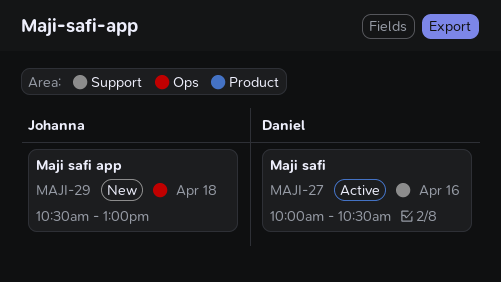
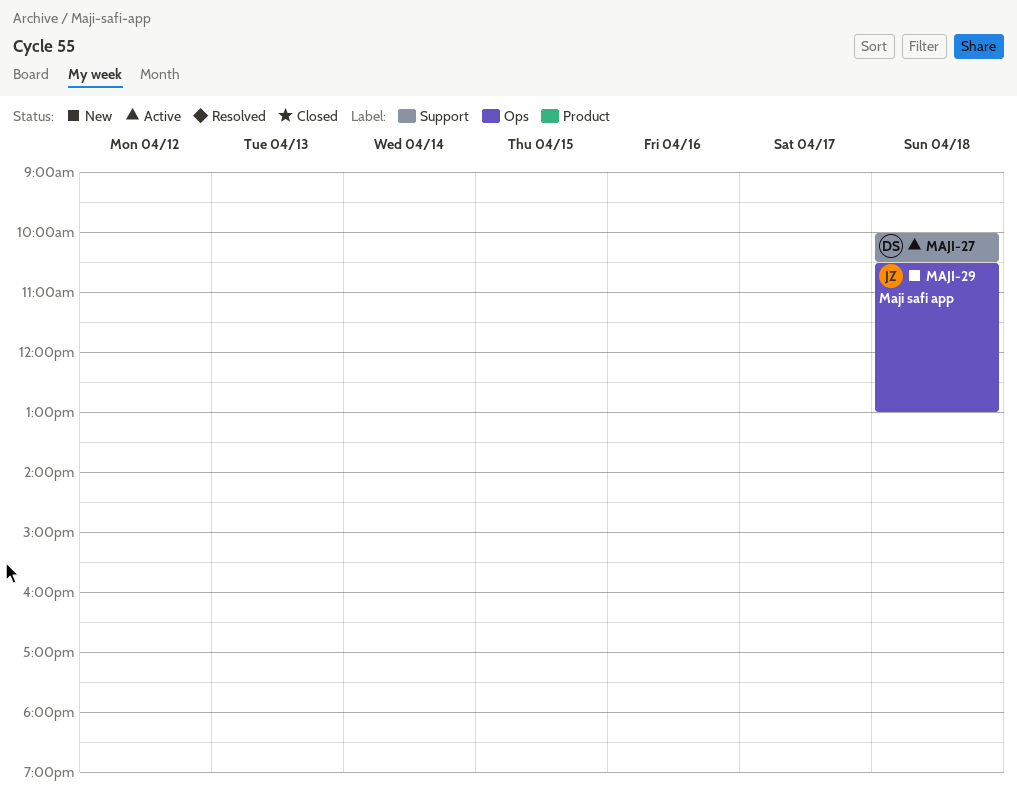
MAJI-27, day: Apr 16 -> Apr 18

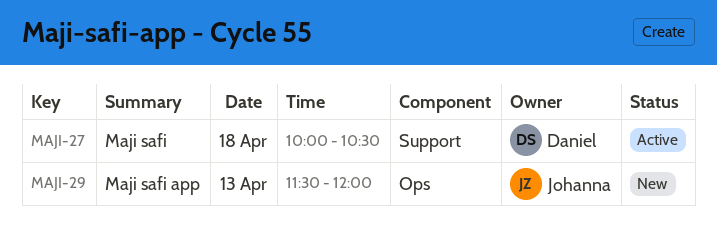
MAJI-29, day: Apr 18 -> Apr 13
MAJI-29, begins: 10:30 -> 11:30
MAJI-29, ends: 13:00 -> 12:00

